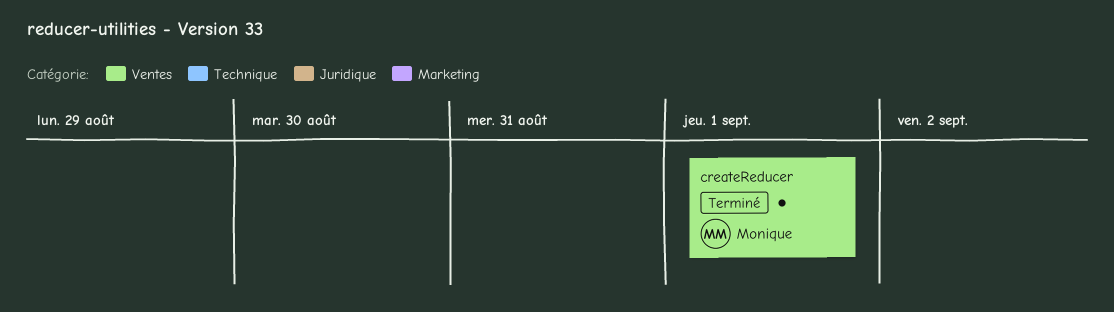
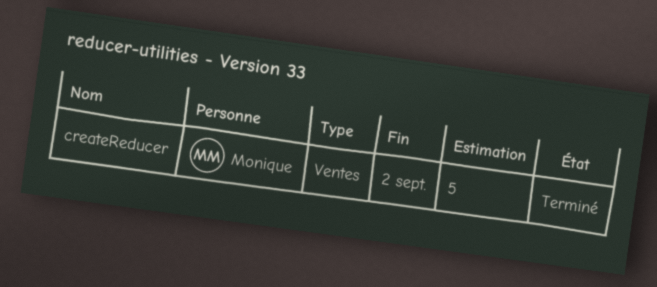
createReducer, estimate: 1 -> 5
createReducer, due: Sep 1 -> Sep 2

